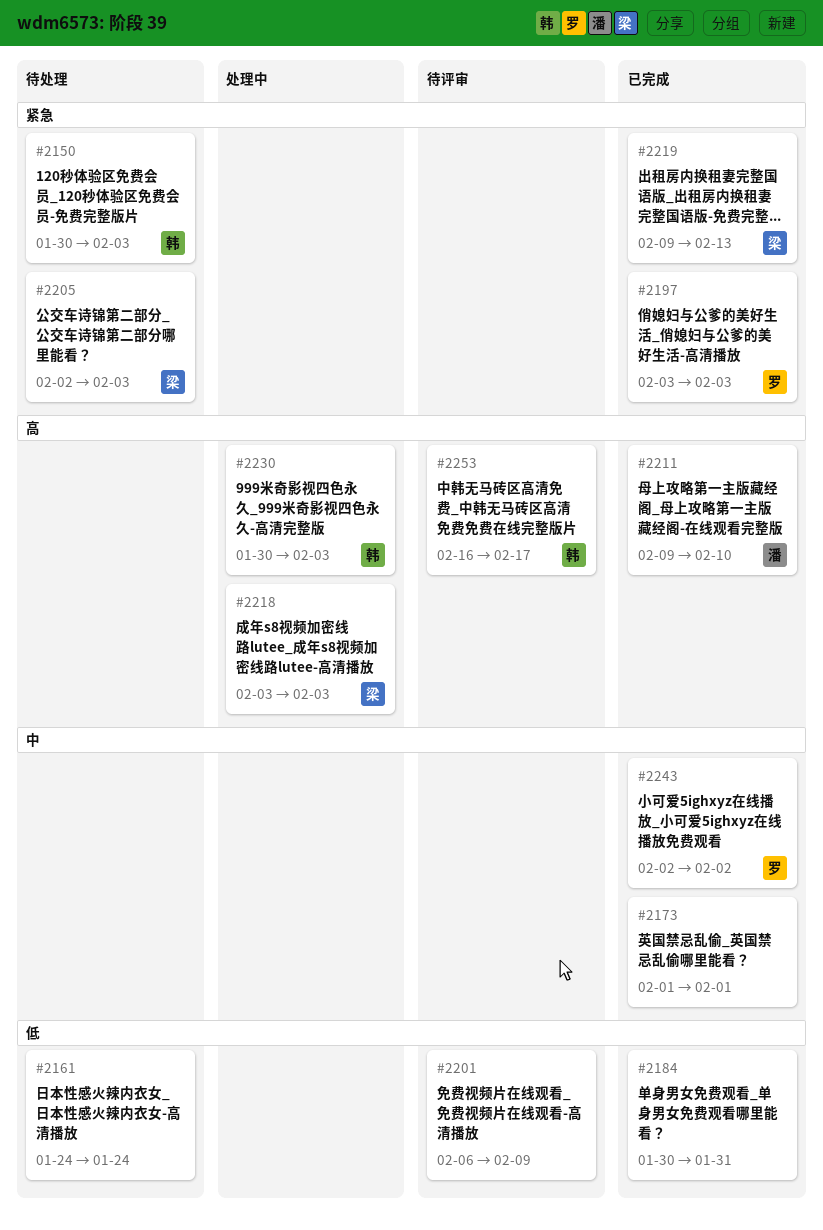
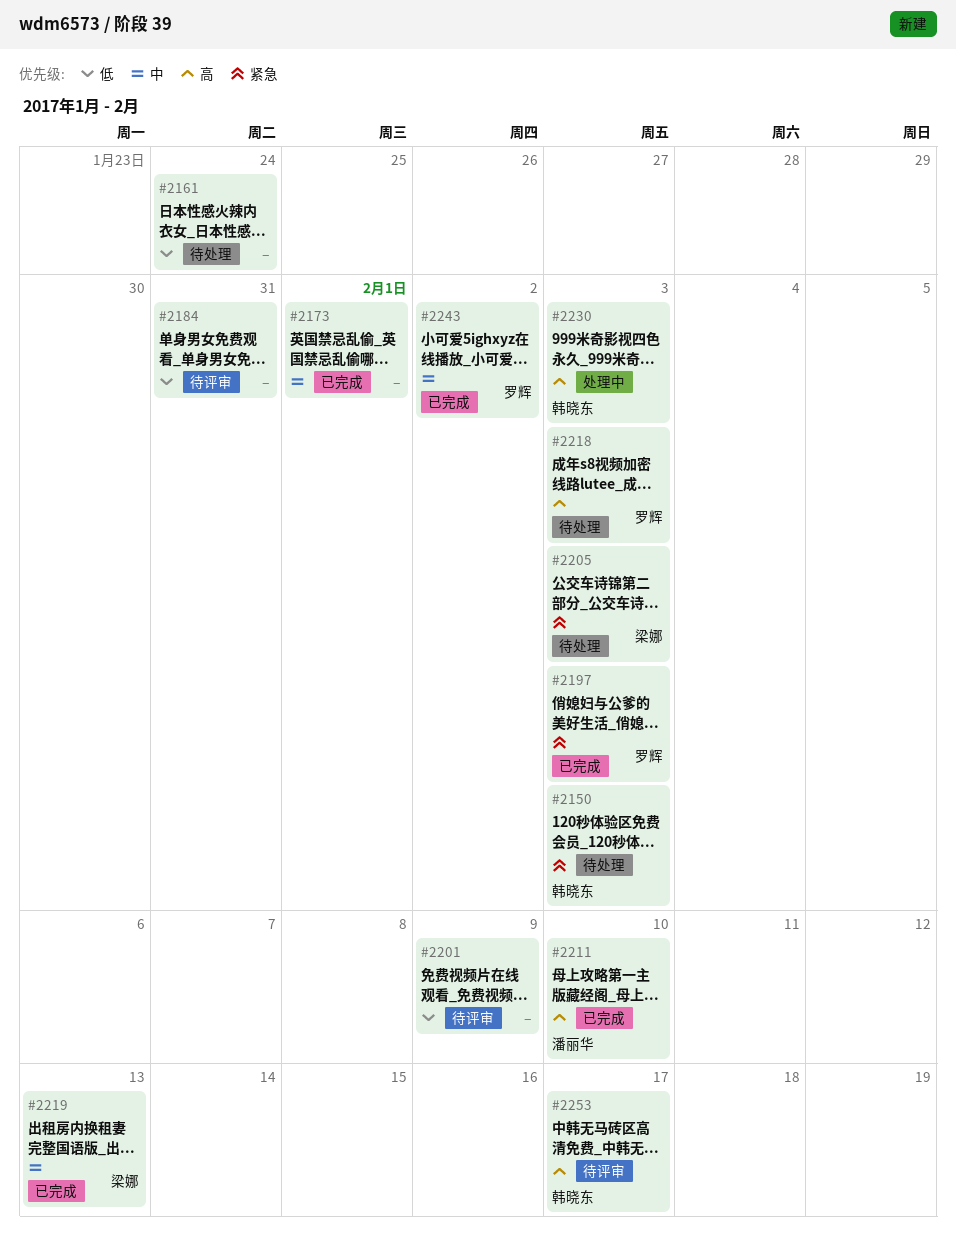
#2184, status: 已完成 -> 待评审
#2218, status: 处理中 -> 待处理
#2218, owner: 梁娜 -> 罗辉
#2219, priority: 紧急 -> 中

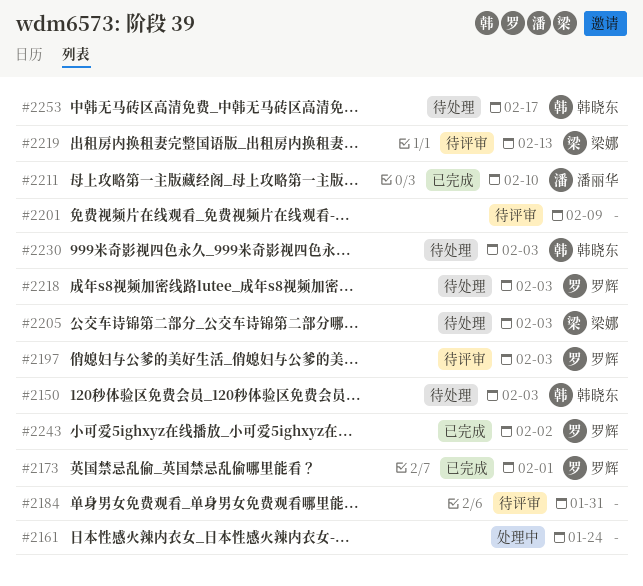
#2161, status: 待处理 -> 处理中
#2173, owner: none -> 罗辉
#2197, status: 已完成 -> 待评审
#2219, status: 已完成 -> 待评审
#2230, status: 处理中 -> 待处理
#2253, status: 待评审 -> 待处理

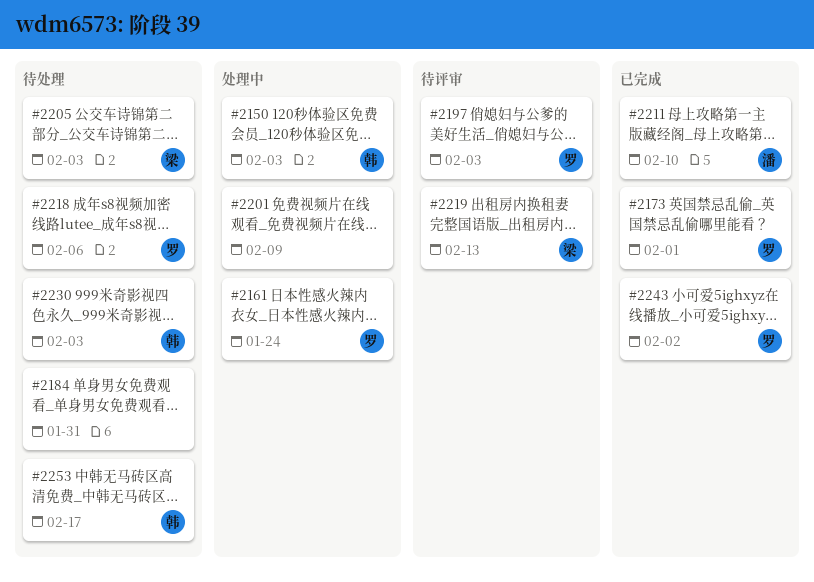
#2150, status: 待处理 -> 处理中
#2161, owner: none -> 罗辉
#2184, status: 待评审 -> 待处理
#2201, status: 待评审 -> 处理中
#2218, due: Feb 3 -> Feb 6

